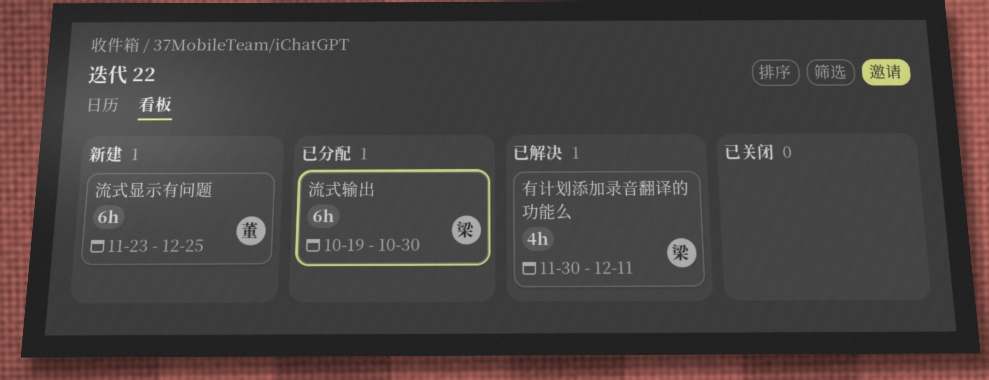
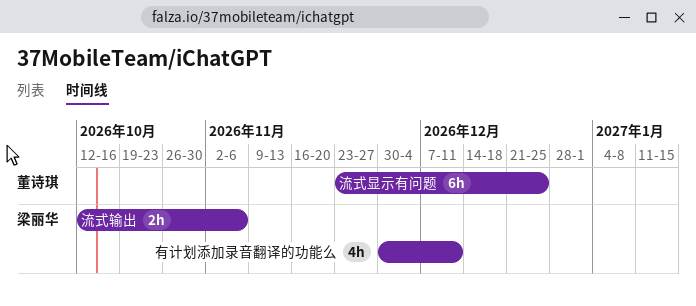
流式输出, estimate: 6h -> 2h
流式输出, start: Oct 19 -> Oct 12
流式输出, due: Oct 30 -> Nov 6

